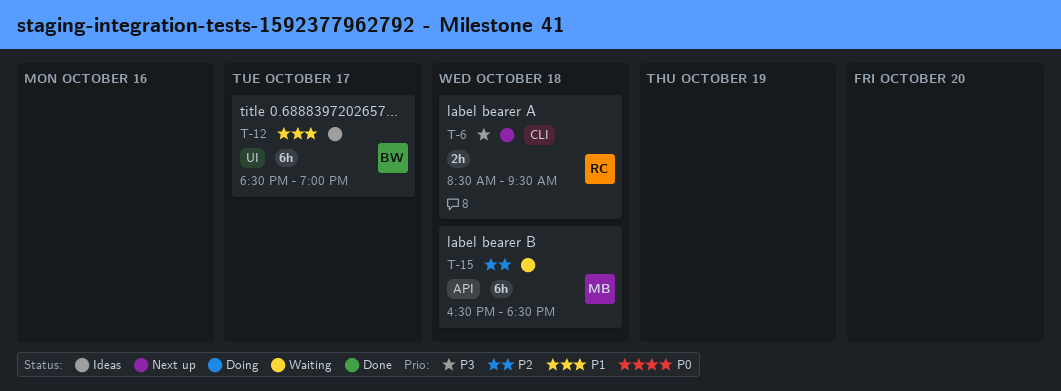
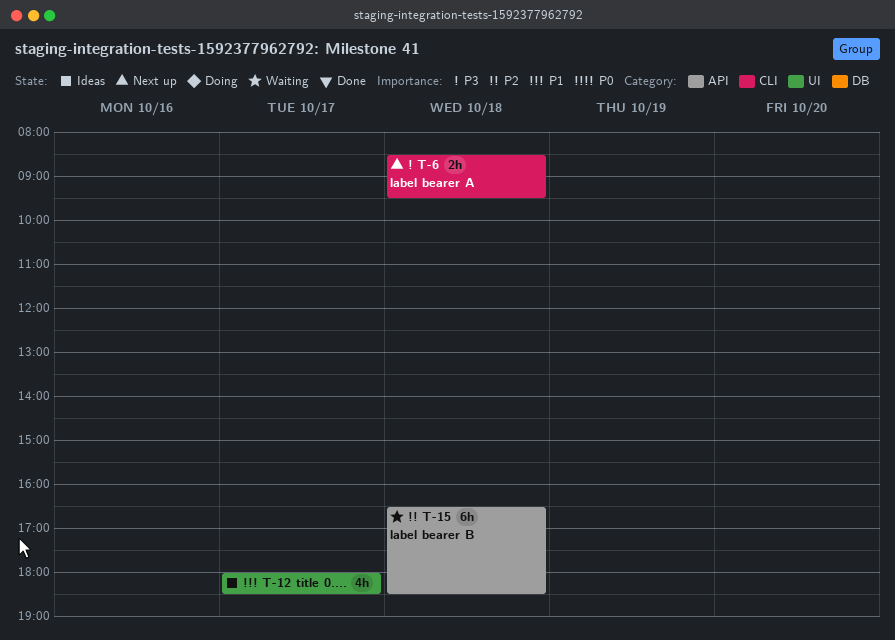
T-12, estimate: 6h -> 4h
T-12, begins: 18:30 -> 18:00
T-12, ends: 19:00 -> 18:30

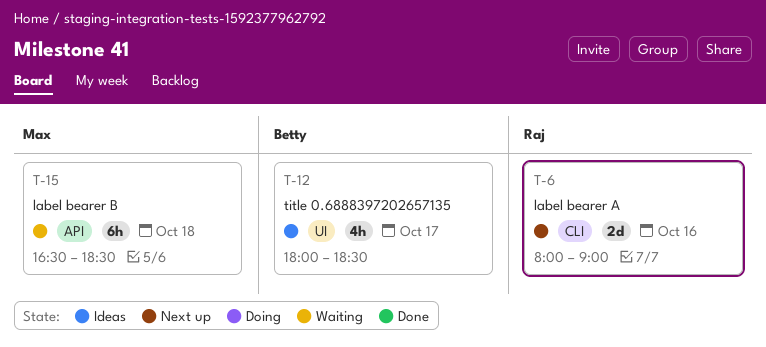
T-6, estimate: 2h -> 2d
T-6, day: Oct 18 -> Oct 16
T-6, begins: 08:30 -> 08:00
T-6, ends: 09:30 -> 09:00

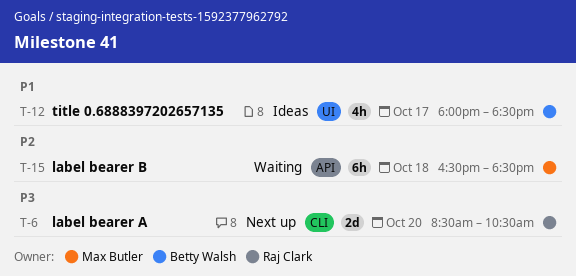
T-6, day: Oct 16 -> Oct 20
T-6, begins: 08:00 -> 08:30
T-6, ends: 09:00 -> 10:30

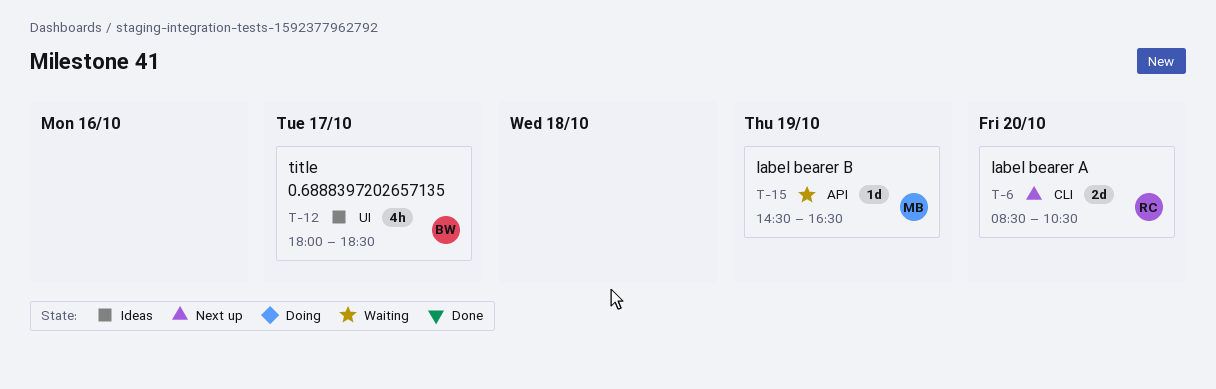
T-15, estimate: 6h -> 1d
T-15, day: Oct 18 -> Oct 19
T-15, begins: 16:30 -> 14:30
T-15, ends: 18:30 -> 16:30

